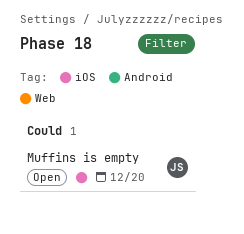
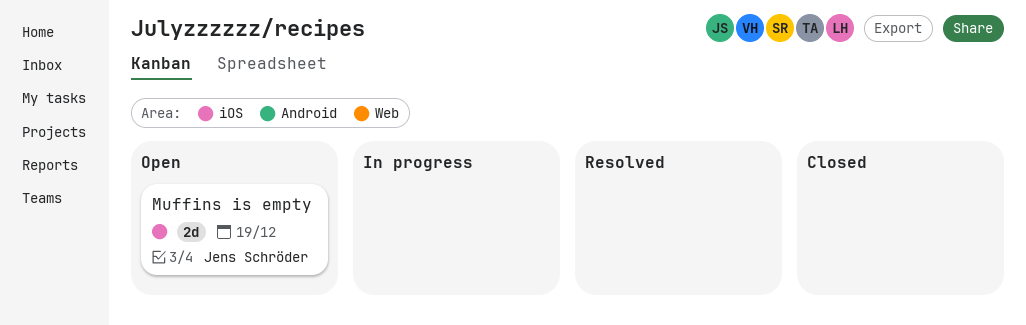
Muffins is empty, due: Dec 20 -> Dec 19

